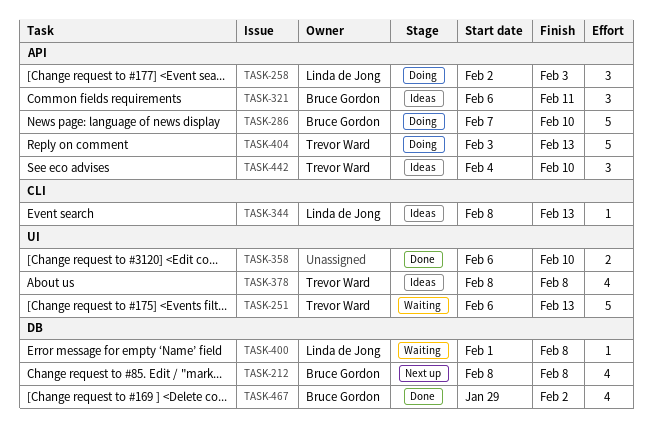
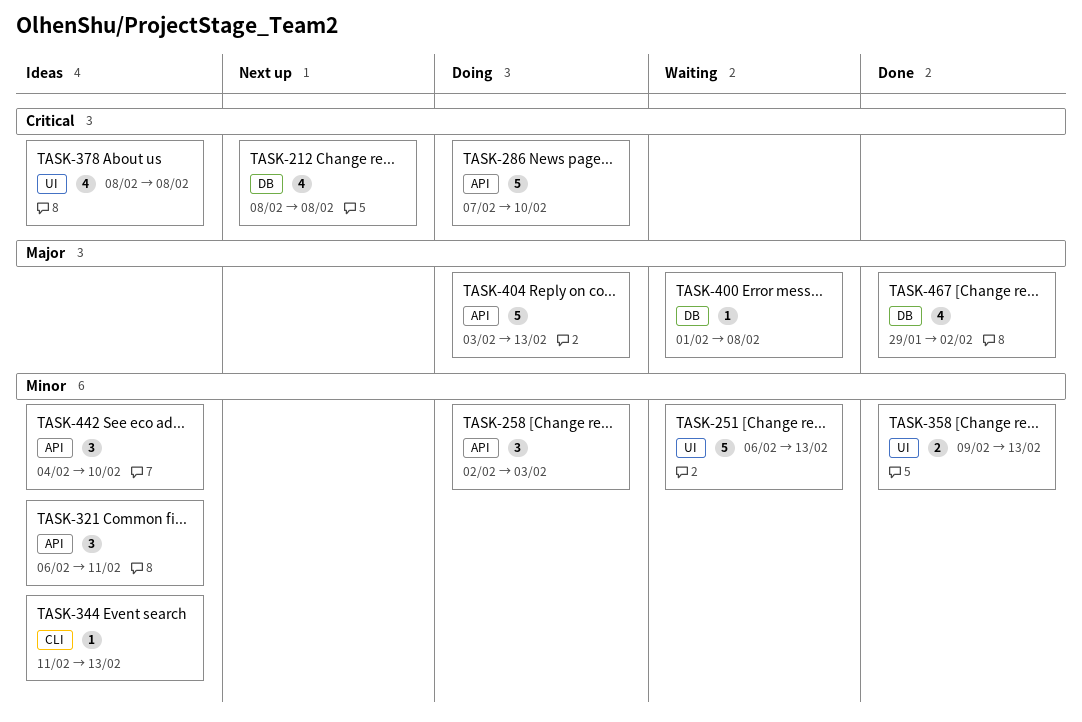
TASK-344, start: Feb 8 -> Feb 11
TASK-358, start: Feb 6 -> Feb 9
TASK-358, due: Feb 10 -> Feb 13

